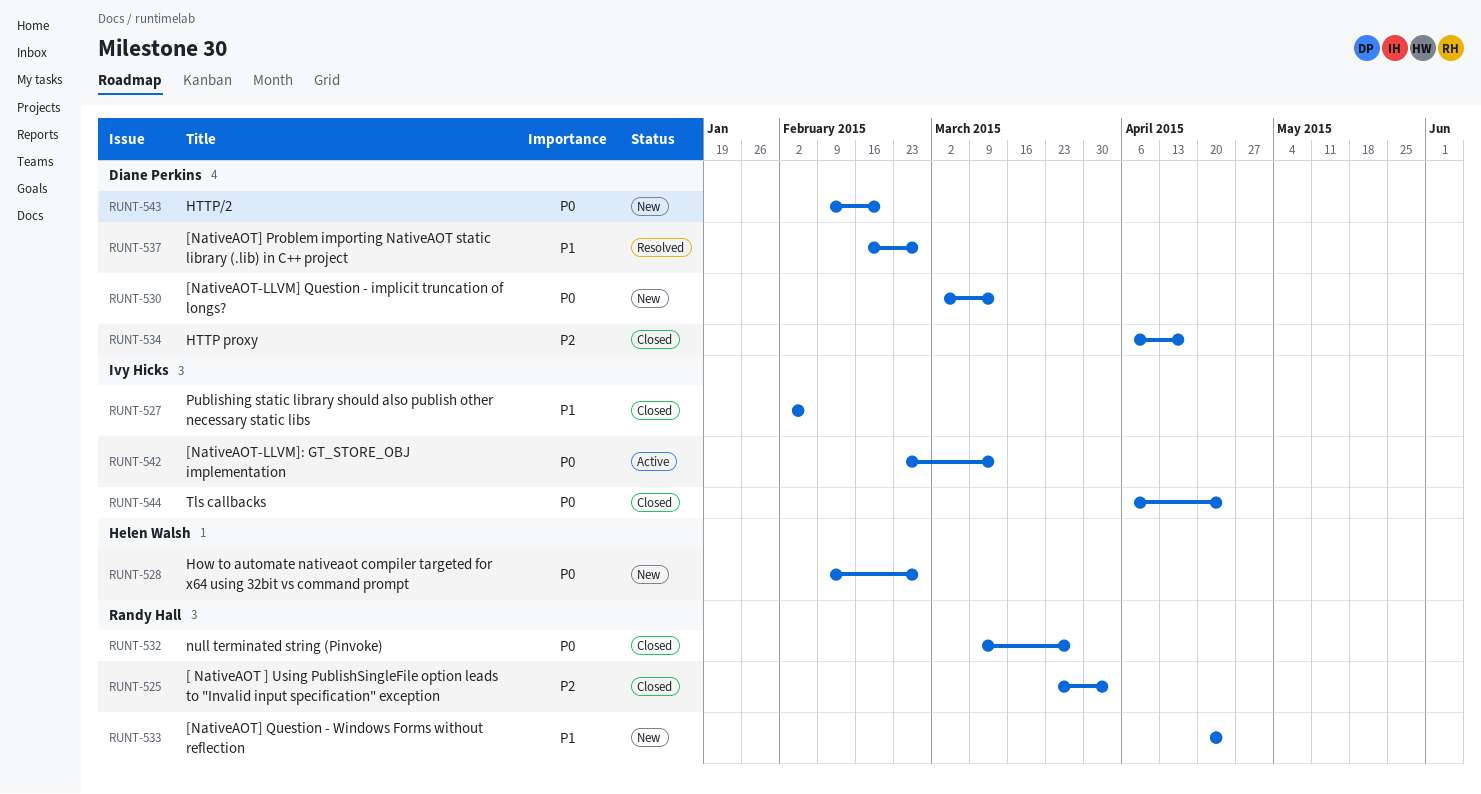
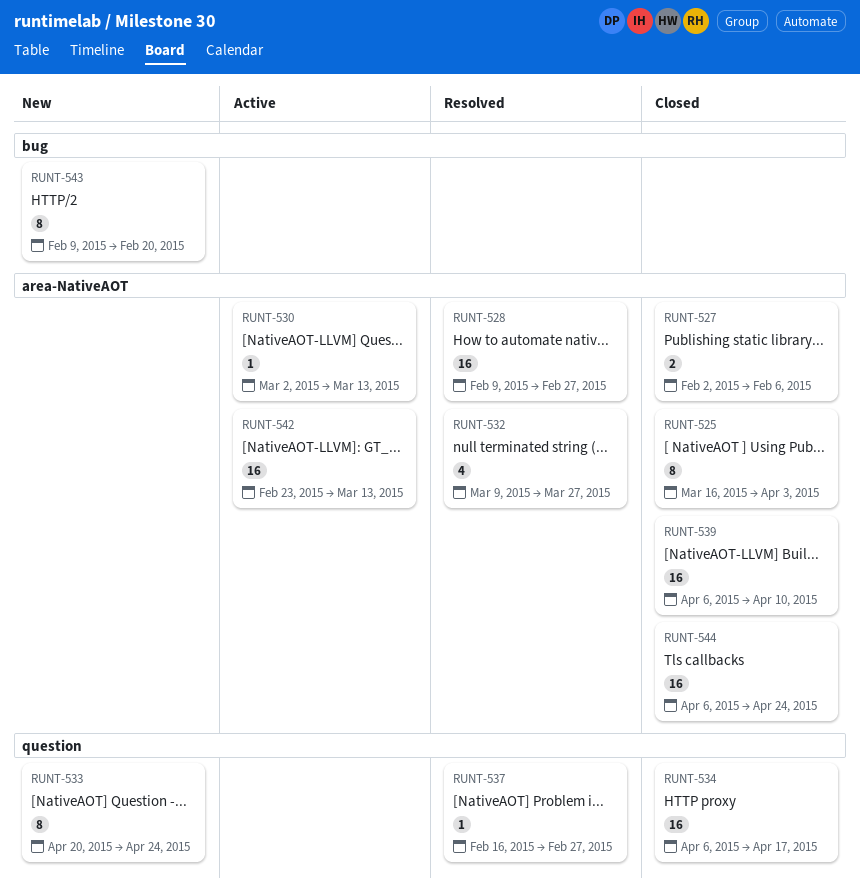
RUNT-525, start: Mar 23 -> Mar 16
RUNT-528, status: New -> Resolved
RUNT-530, status: New -> Active
RUNT-532, status: Closed -> Resolved
RUNT-539: none -> present

